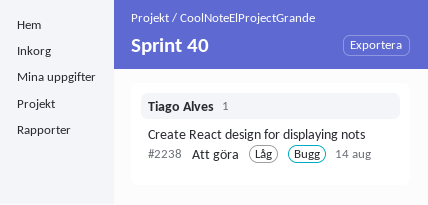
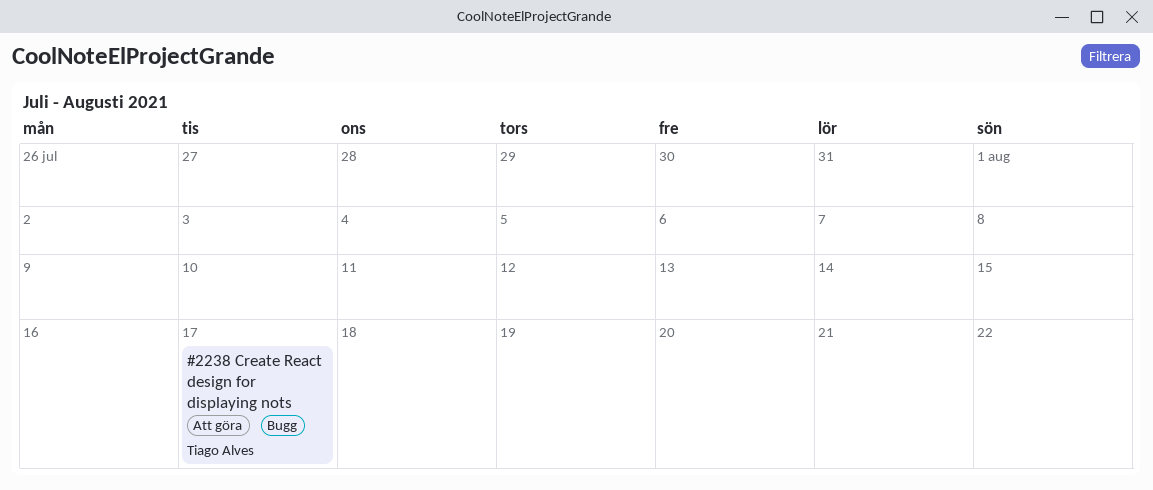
#2238, due: Aug 14 -> Aug 17

